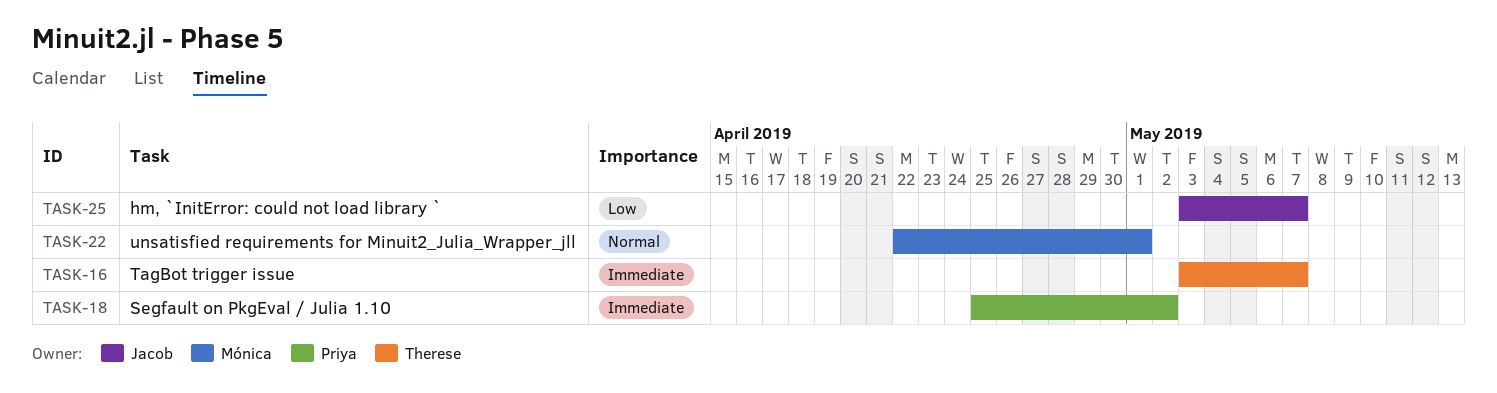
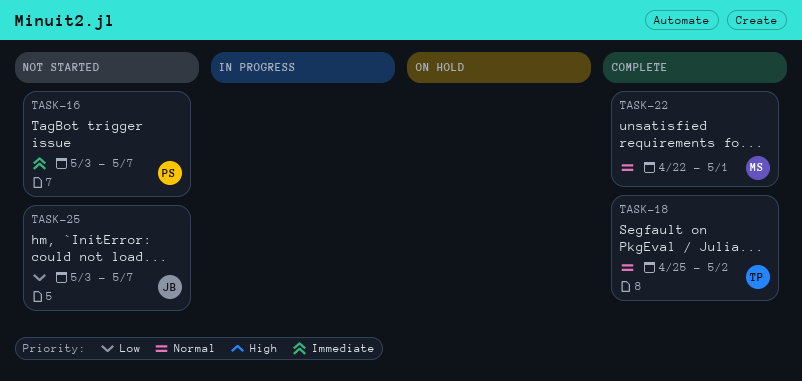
TASK-16, owner: Therese -> Priya
TASK-18, owner: Priya -> Therese
TASK-18, priority: Immediate -> Normal

